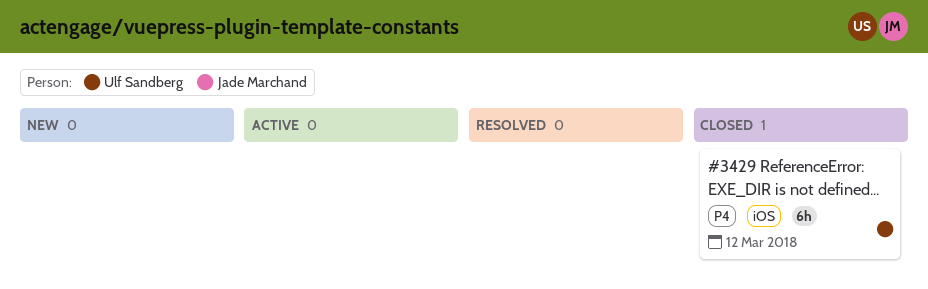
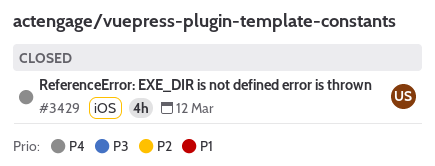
#3429, estimate: 6h -> 4h

